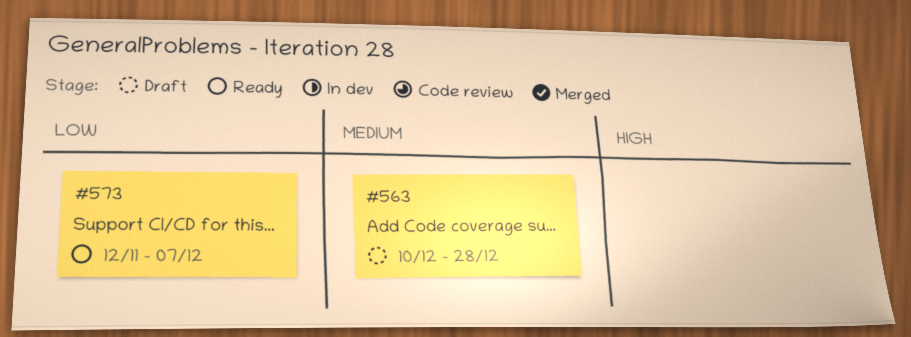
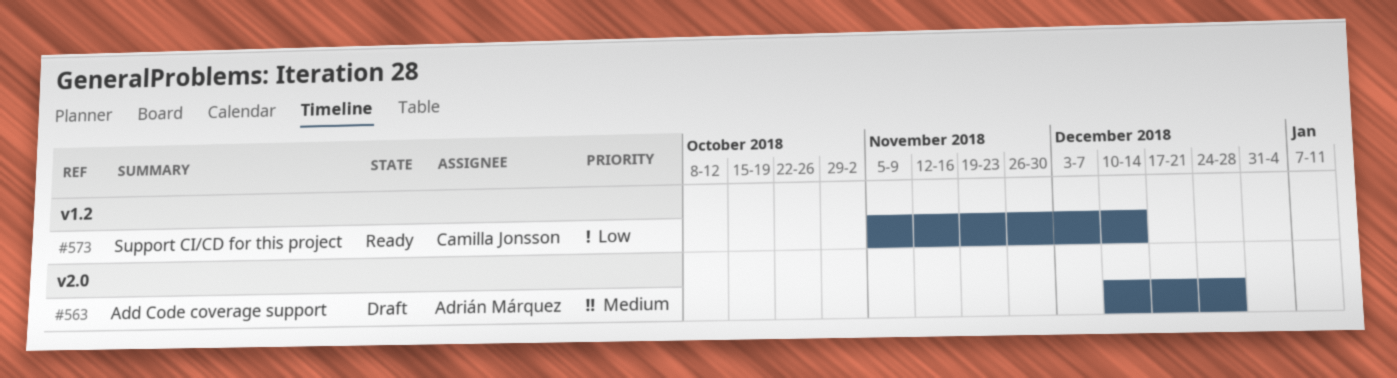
#573, start: Nov 12 -> Nov 5
#573, due: Dec 7 -> Dec 14

